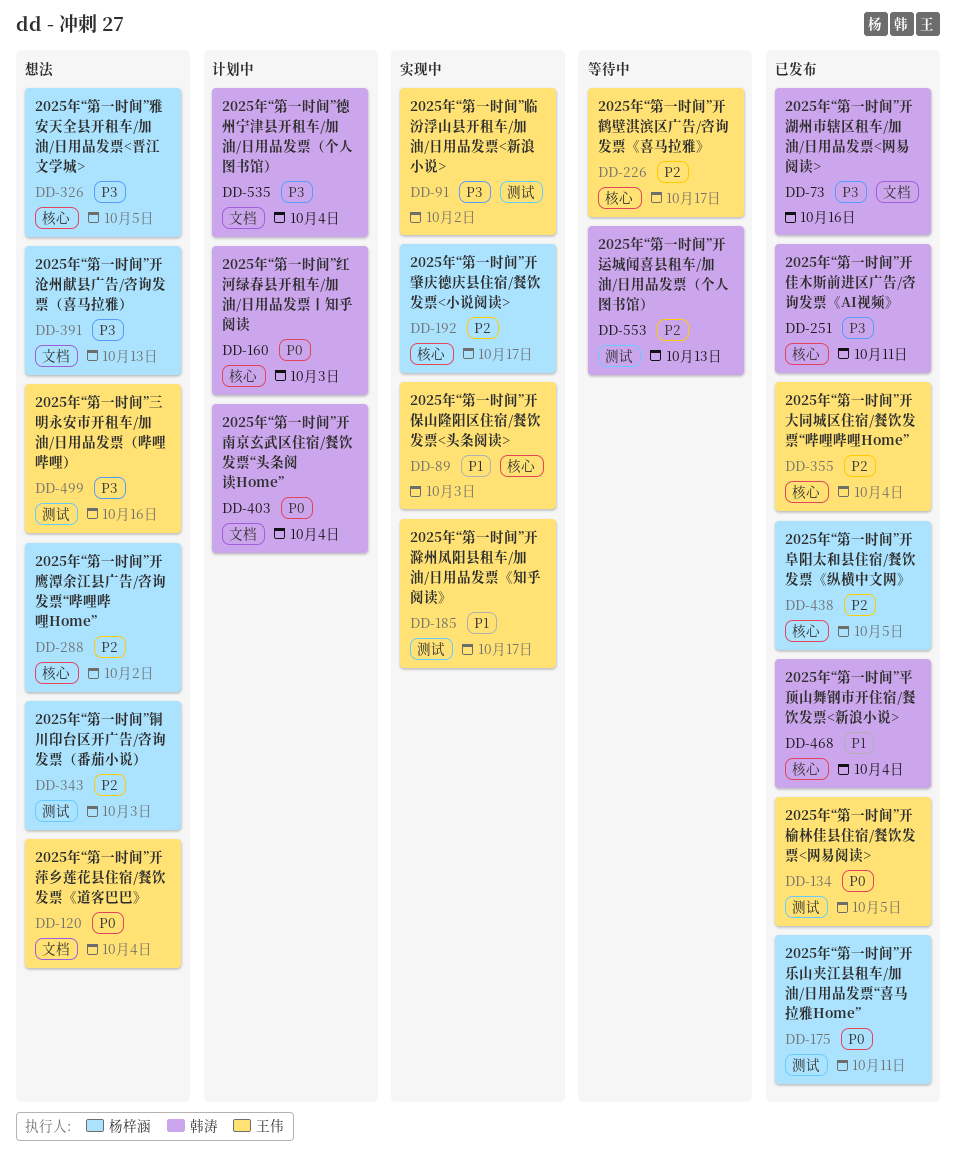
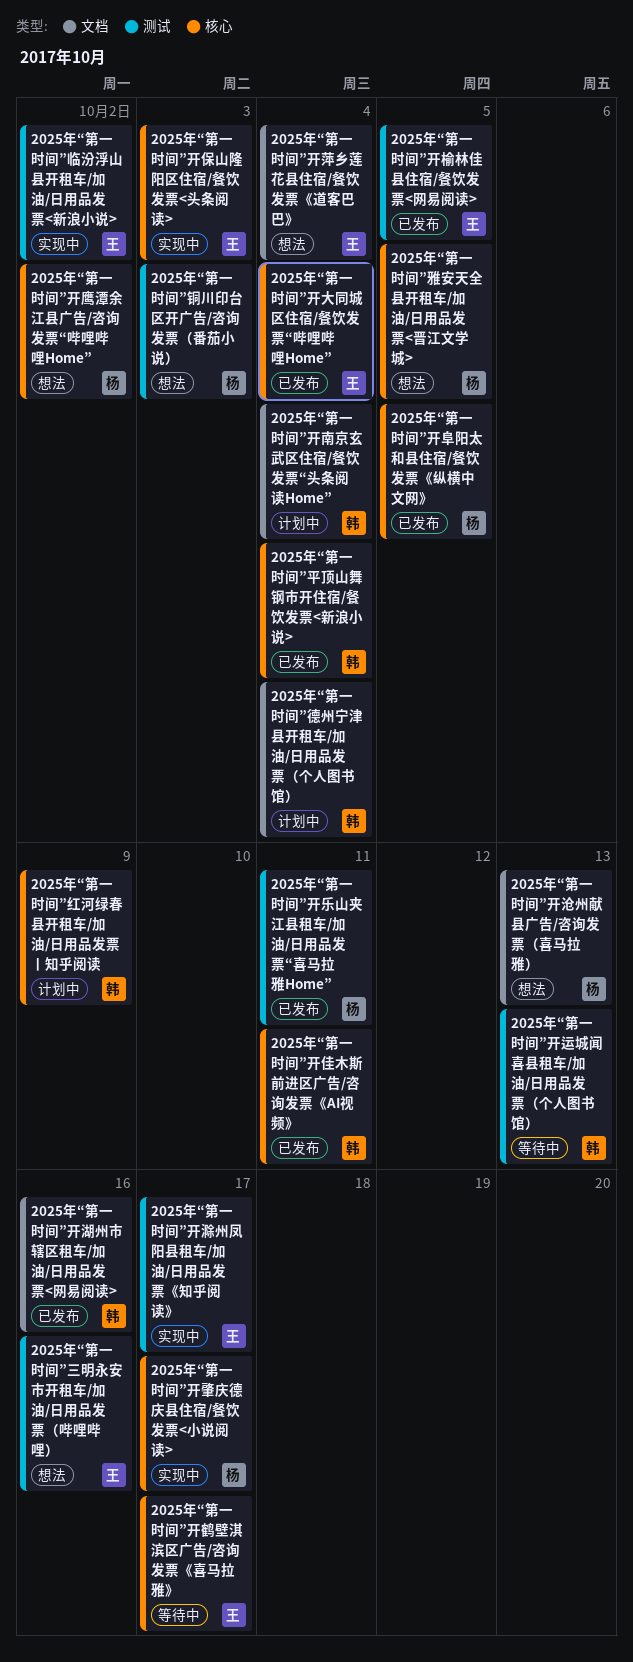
2025年“第一时间”红河绿春县开租车/加油/日用品发票丨知乎阅读, due: Oct 3 -> Oct 9

